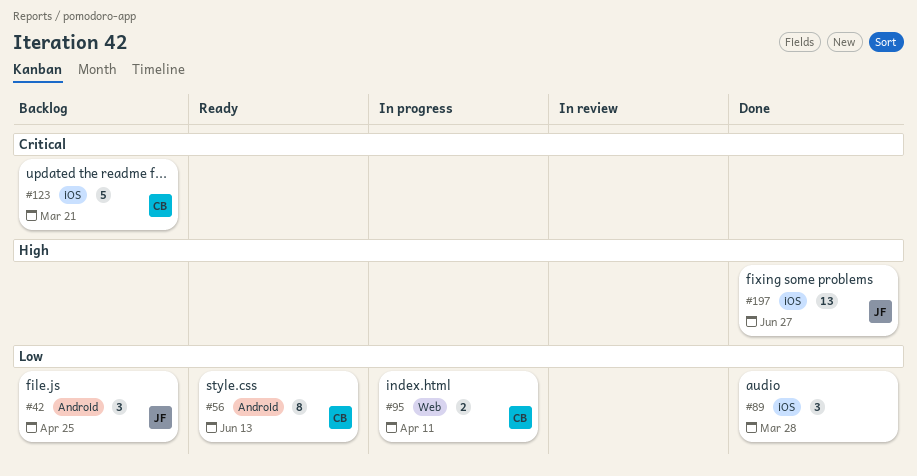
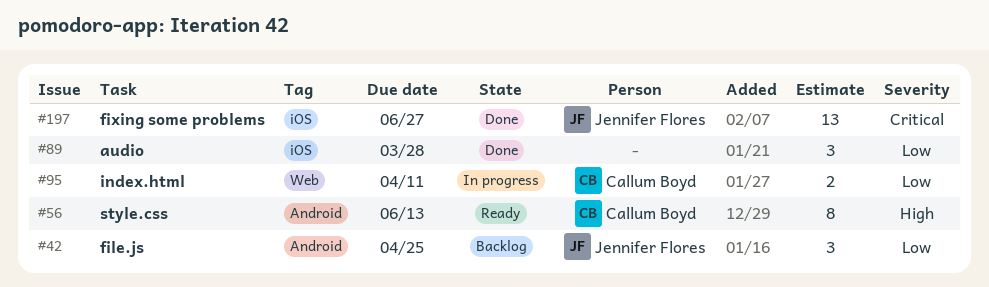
#56, priority: Low -> High
#123: present -> none
#197, priority: High -> Critical

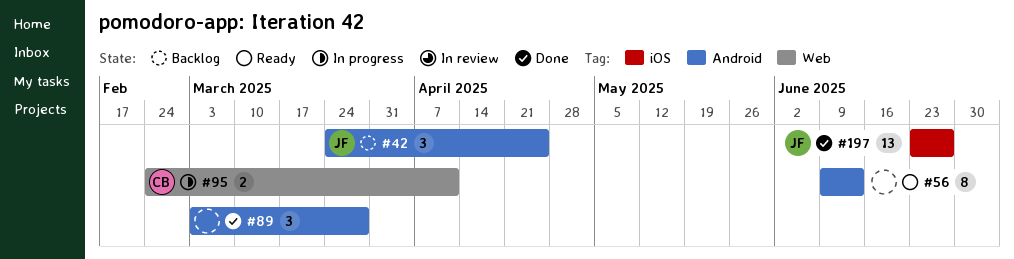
#56, owner: Callum Boyd -> none
#89, label: iOS -> Android

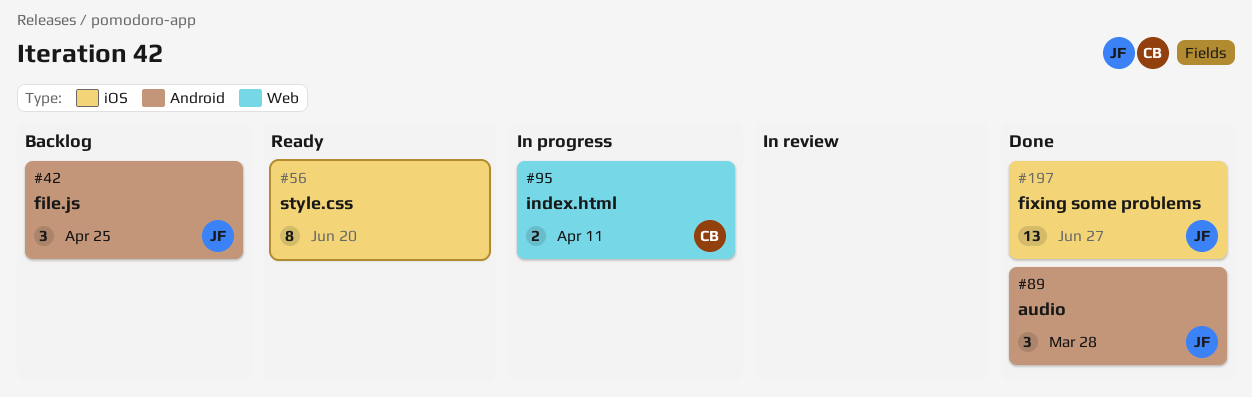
#56, label: Android -> iOS
#56, due: Jun 13 -> Jun 20
#89, owner: none -> JF

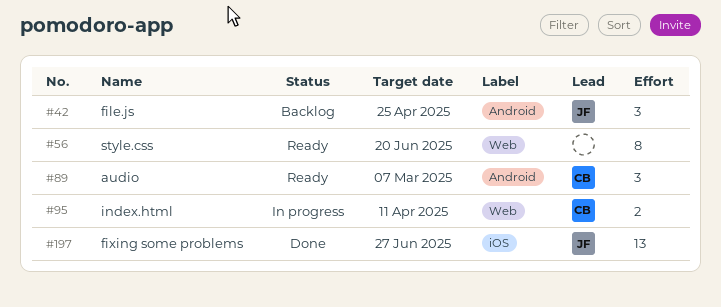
#56, label: iOS -> Web
#89, status: Done -> Ready
#89, owner: JF -> CB
#89, due: Mar 28 -> Mar 7

